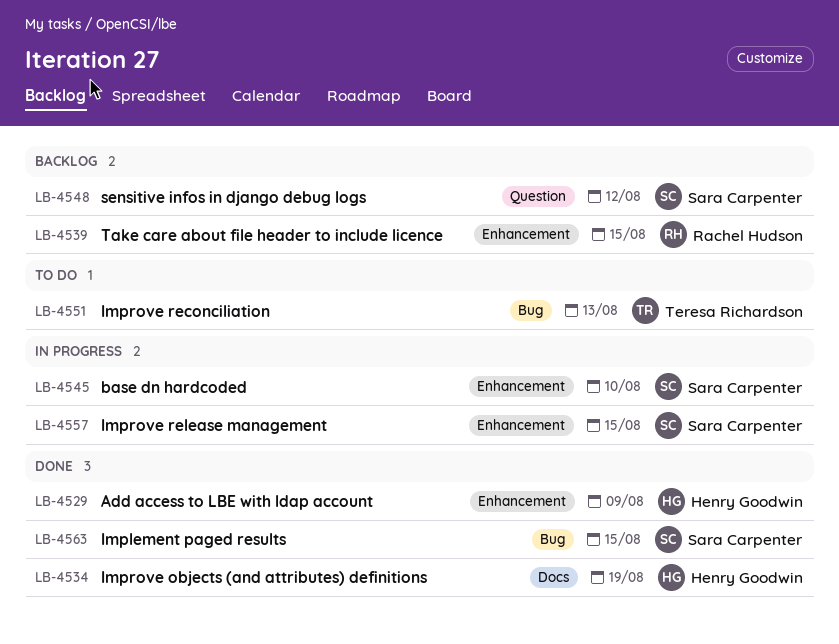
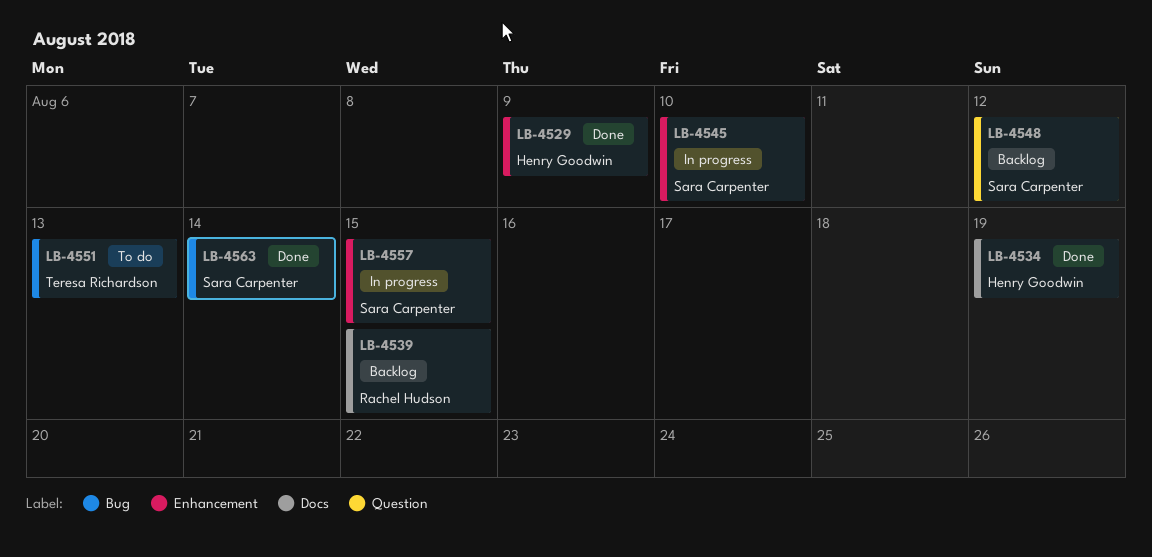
LB-4539, label: Enhancement -> Docs
LB-4563, due: Aug 15 -> Aug 14

